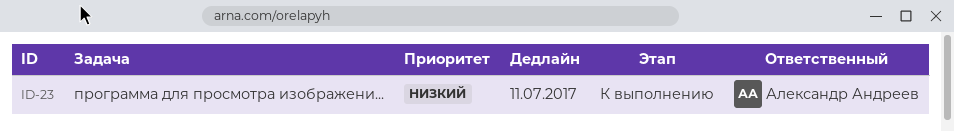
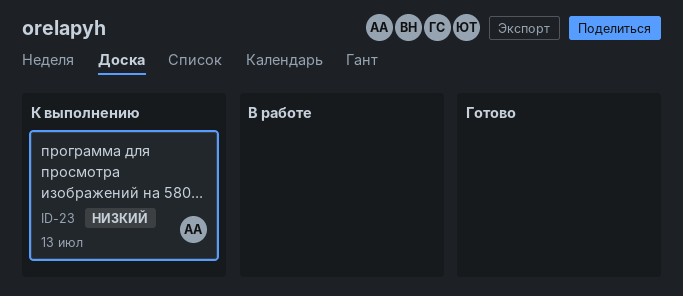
ID-23, due: Jul 11 -> Jul 13

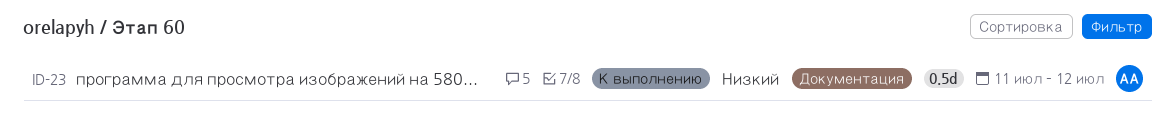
ID-23, due: Jul 13 -> Jul 12

